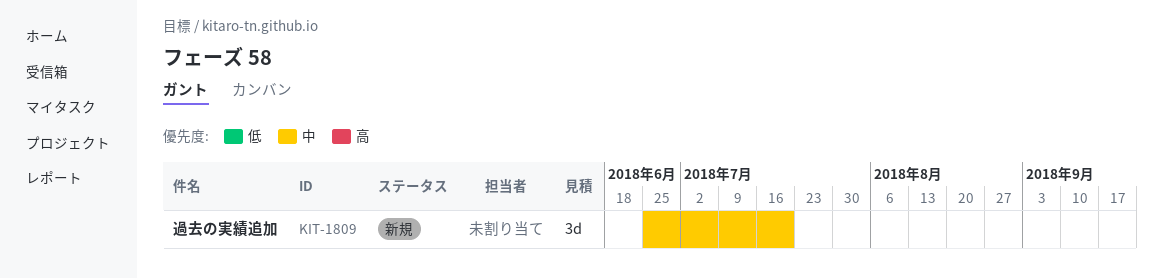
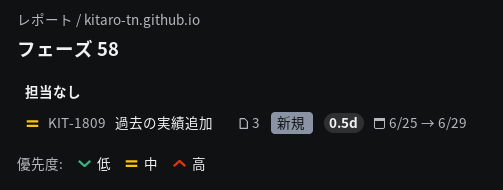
KIT-1809, estimate: 3d -> 0.5d
KIT-1809, due: Jul 20 -> Jun 29

